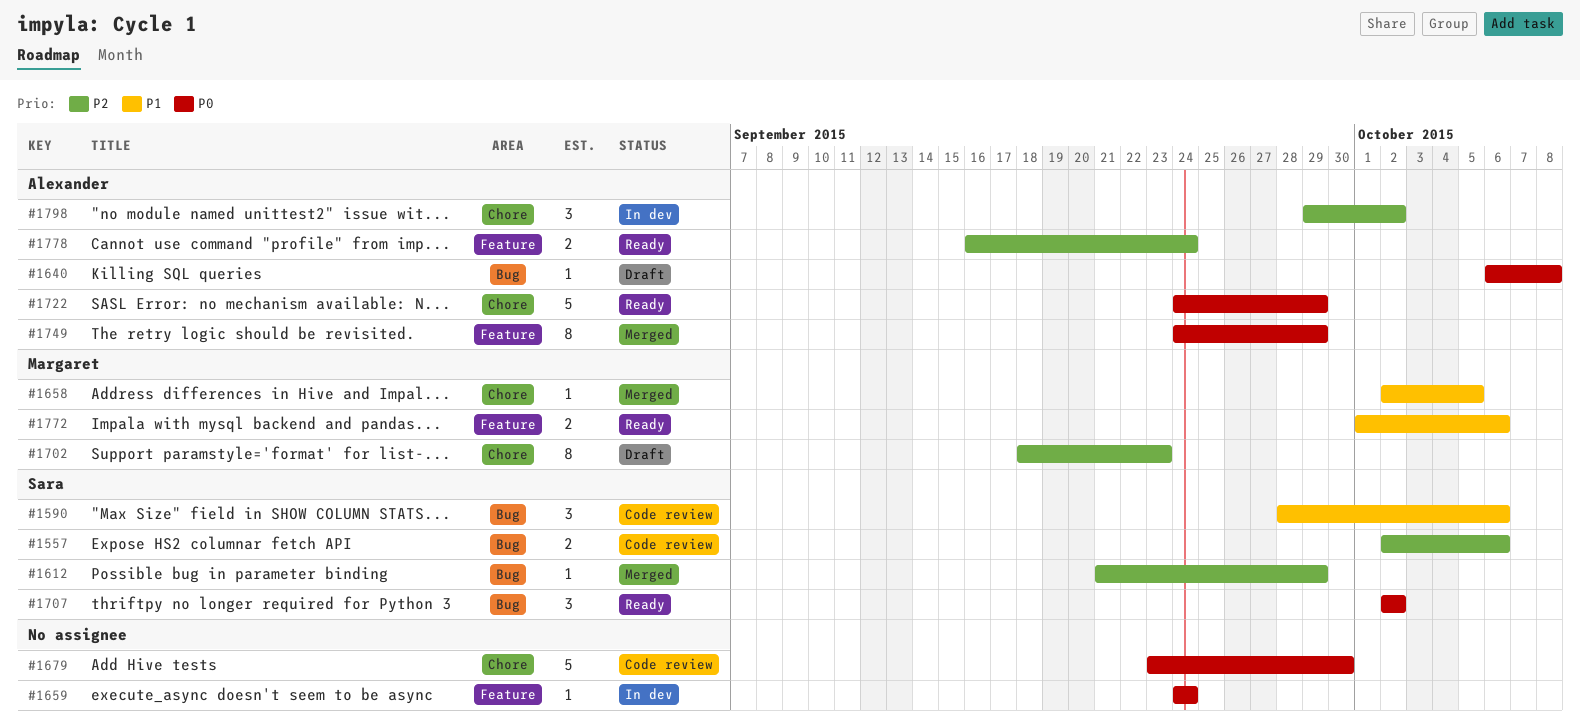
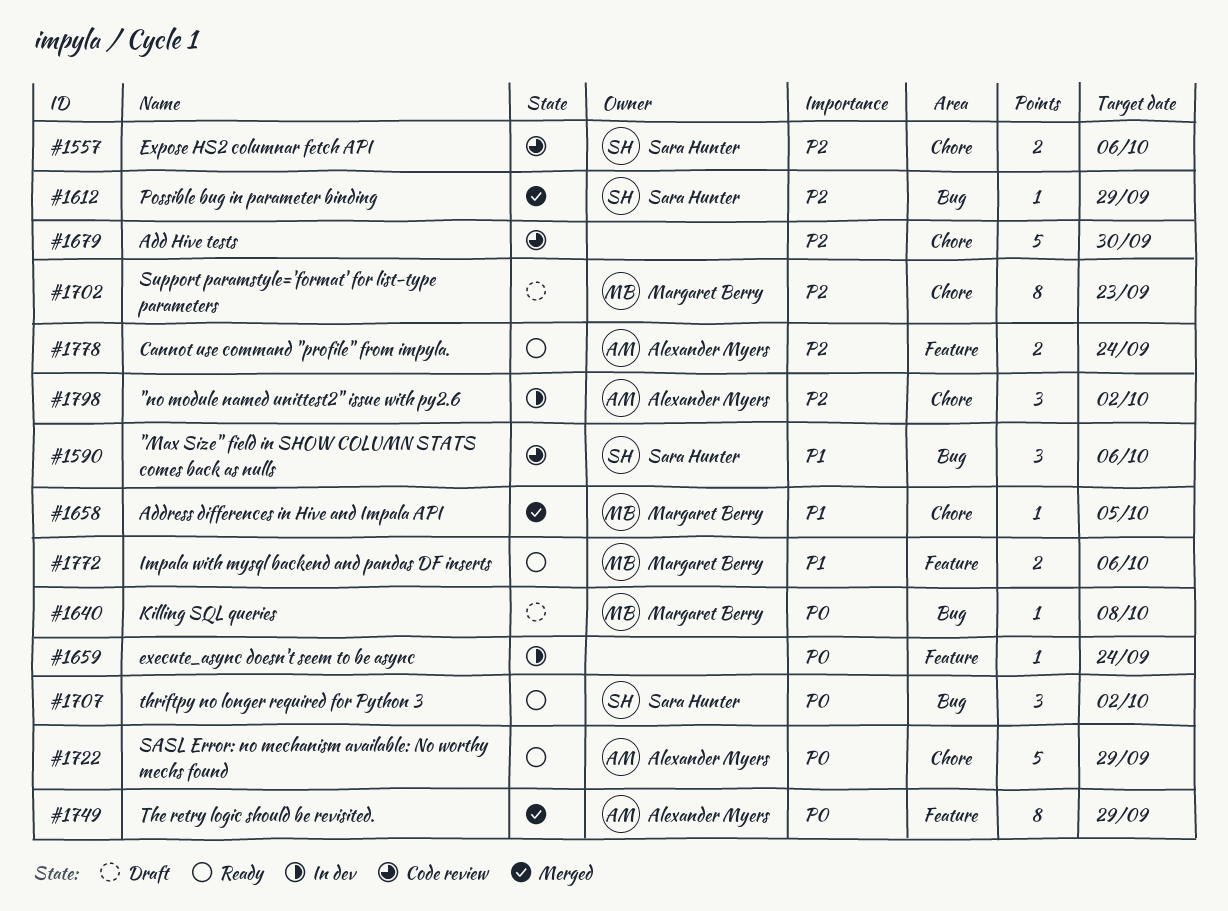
#1557, label: Bug -> Chore
#1640, owner: Alexander Myers -> Margaret Berry
#1679, priority: P0 -> P2

